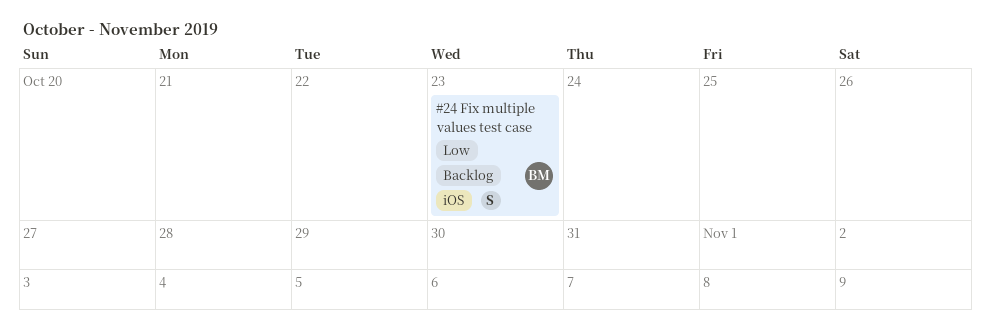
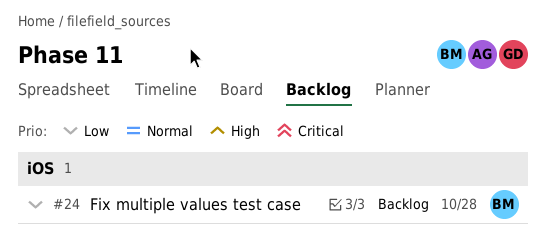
#24, due: Oct 23 -> Oct 28

